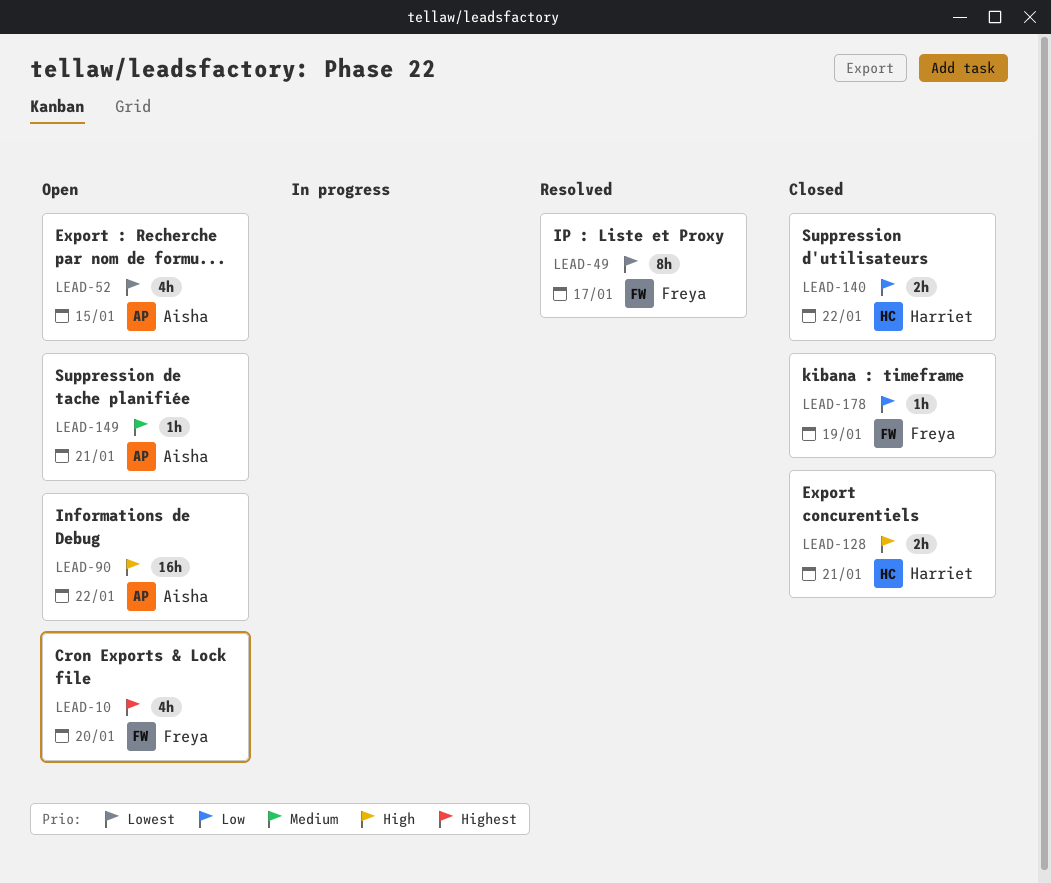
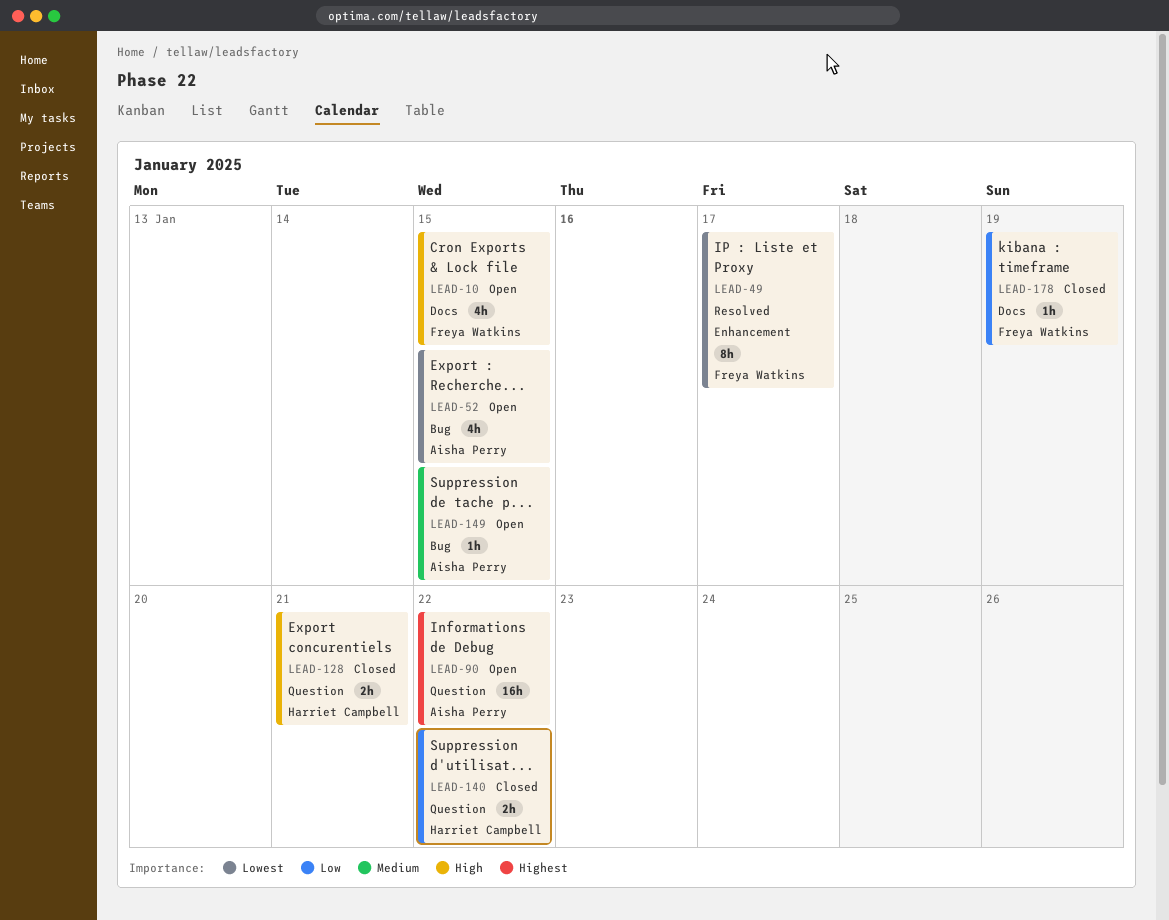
LEAD-10, priority: Highest -> High
LEAD-10, due: Jan 20 -> Jan 15
LEAD-90, priority: High -> Highest
LEAD-149, due: Jan 21 -> Jan 15

